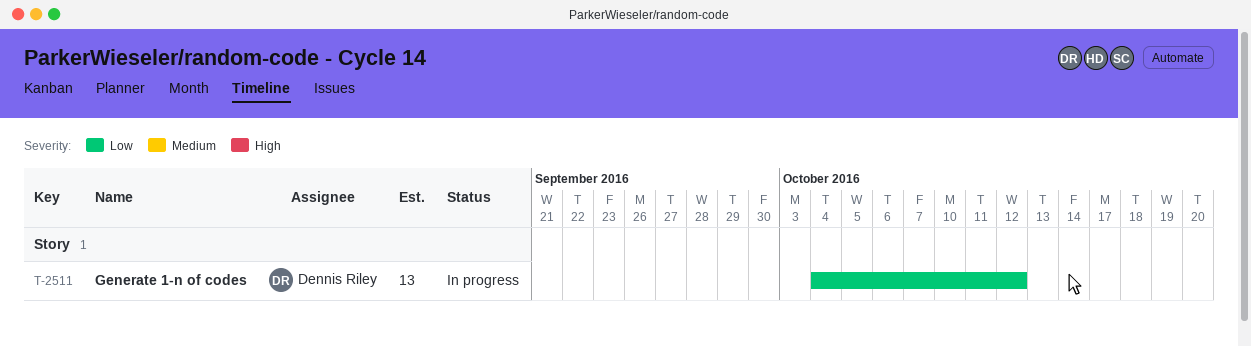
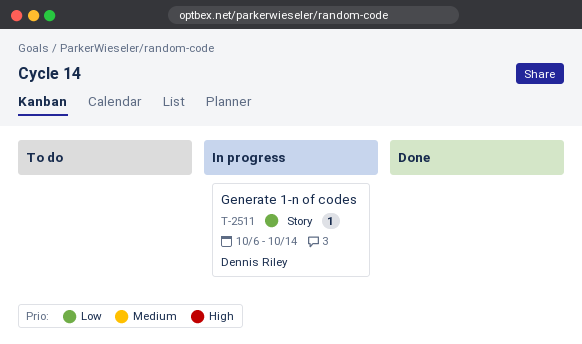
T-2511, estimate: 13 -> 1
T-2511, start: Oct 4 -> Oct 6
T-2511, due: Oct 12 -> Oct 14

